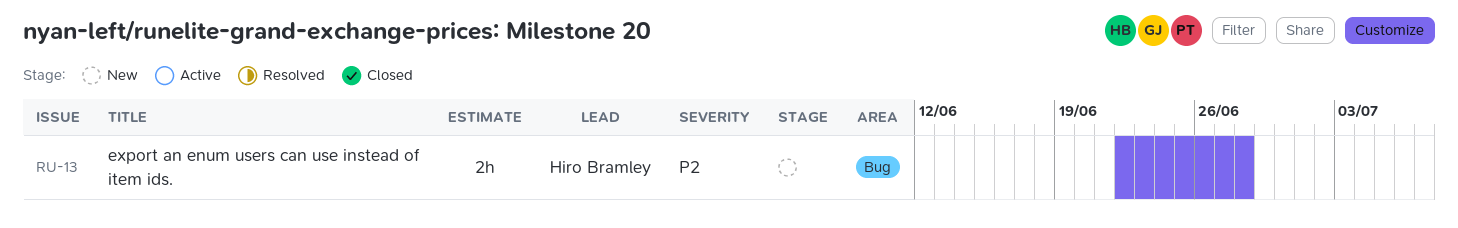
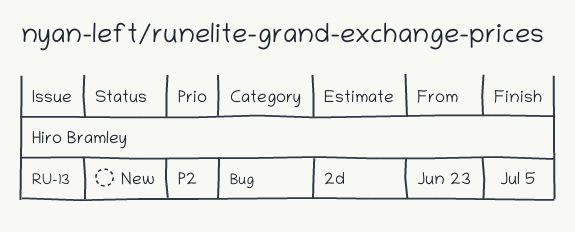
RU-13, estimate: 2h -> 2d
RU-13, start: Jun 22 -> Jun 23
RU-13, due: Jun 28 -> Jul 5

